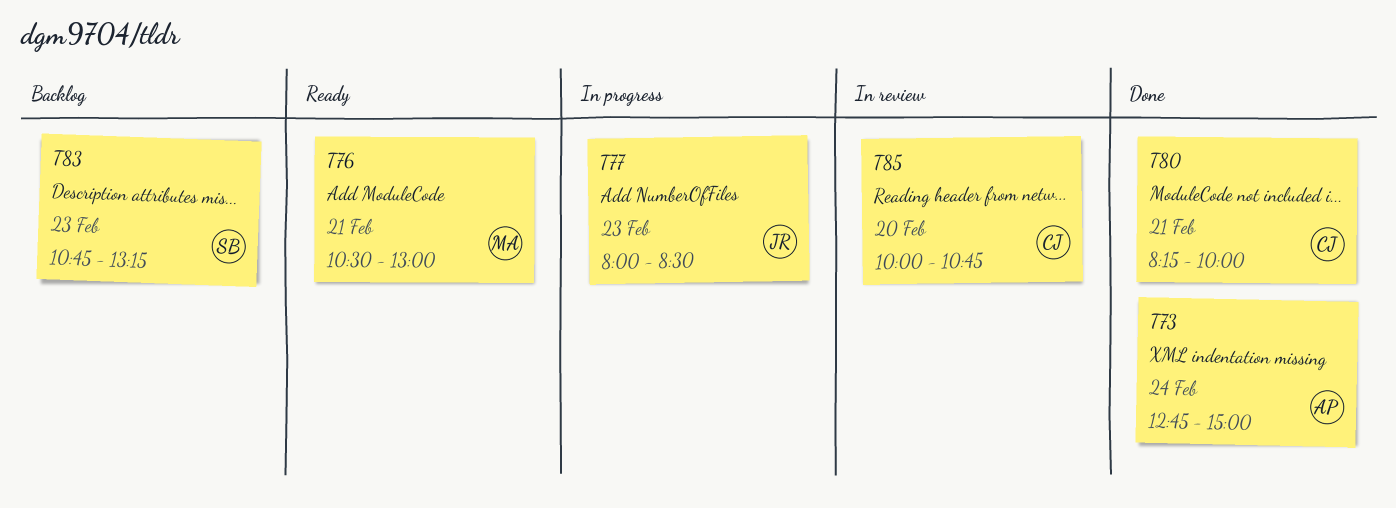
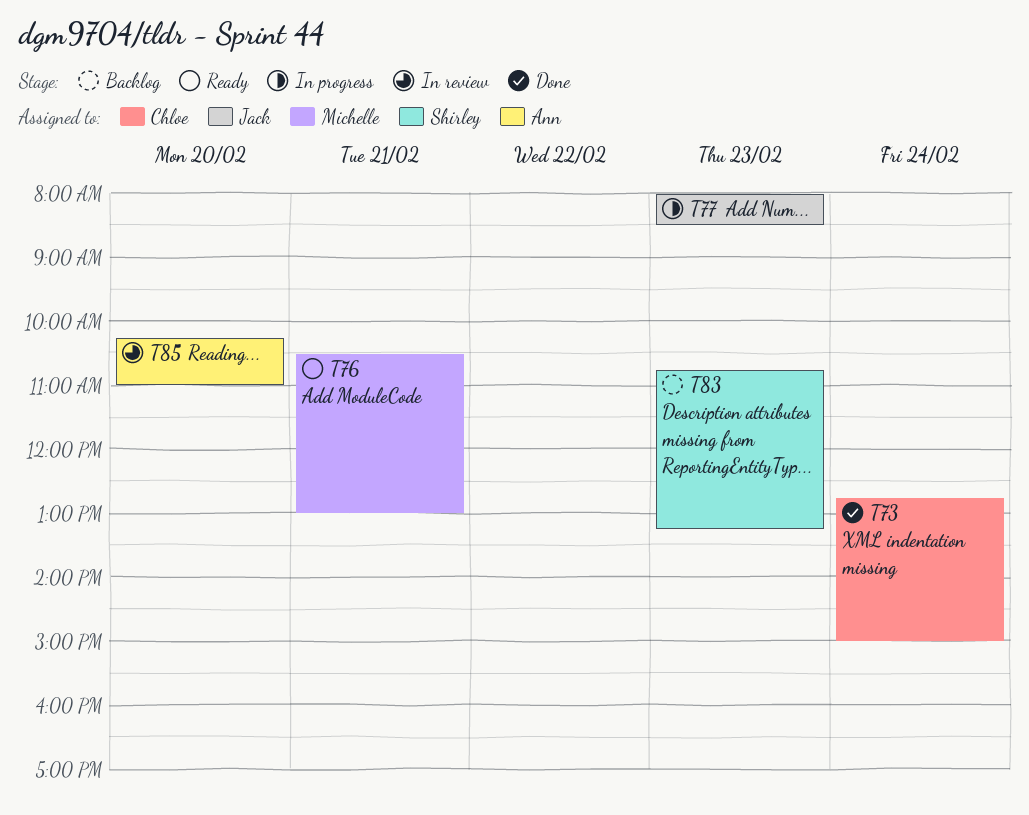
T73, owner: Ann -> Chloe
T80: present -> none
T85, owner: Chloe -> Ann
T85, begins: 10:00 -> 10:15
T85, ends: 10:45 -> 11:00

